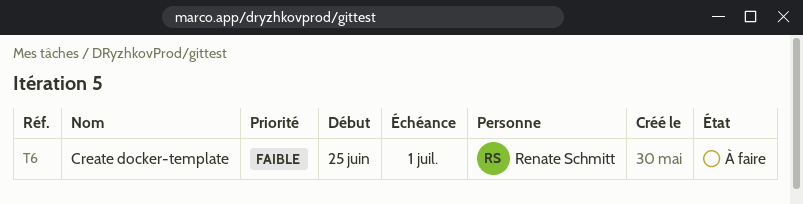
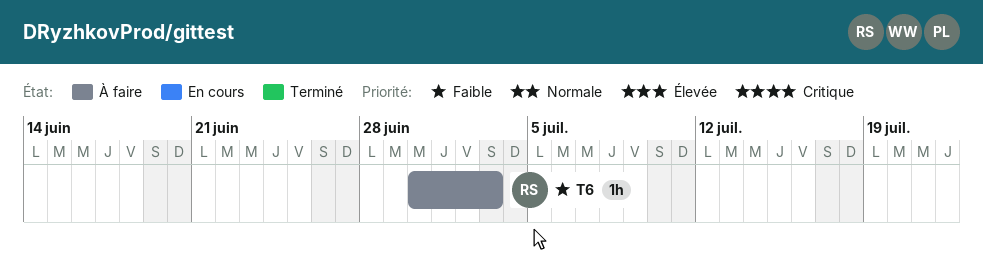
T6, start: Jun 25 -> Jun 30
T6, due: Jul 1 -> Jul 3

